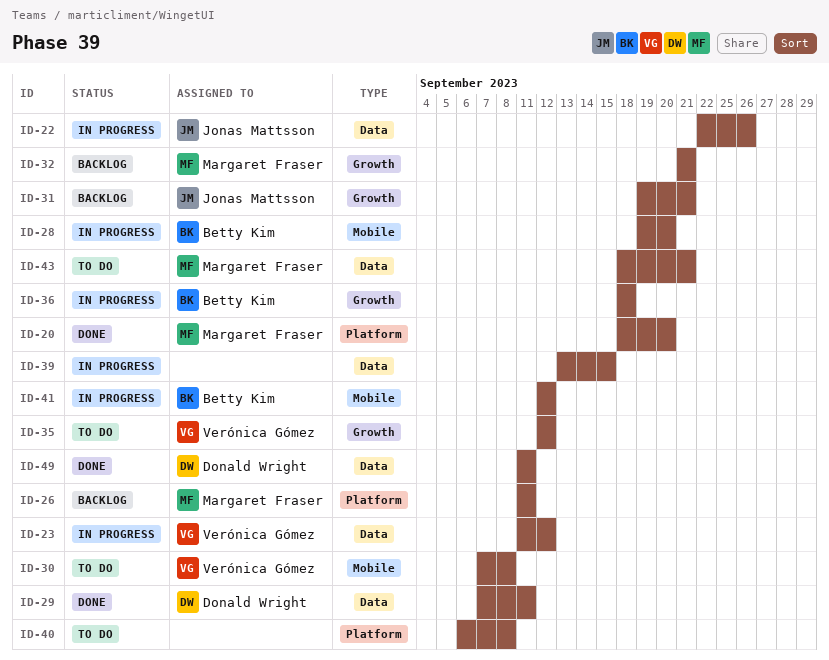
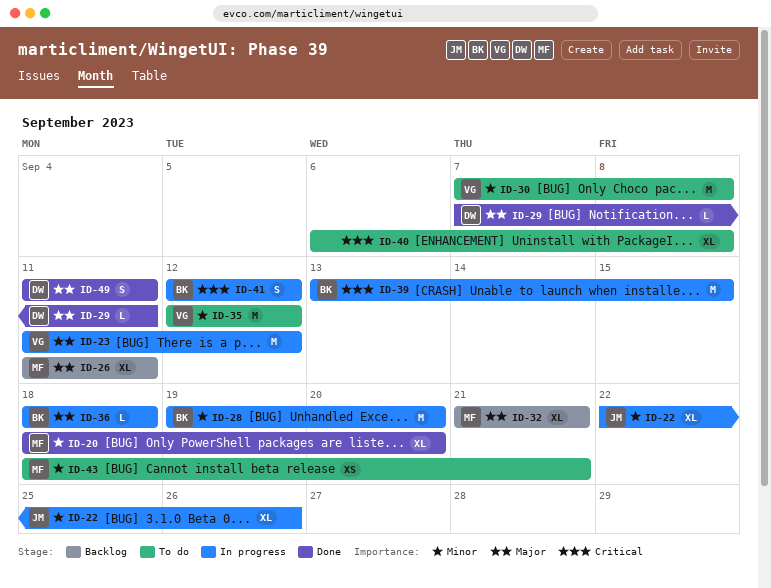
ID-31: present -> none
ID-39, owner: none -> Betty Kim

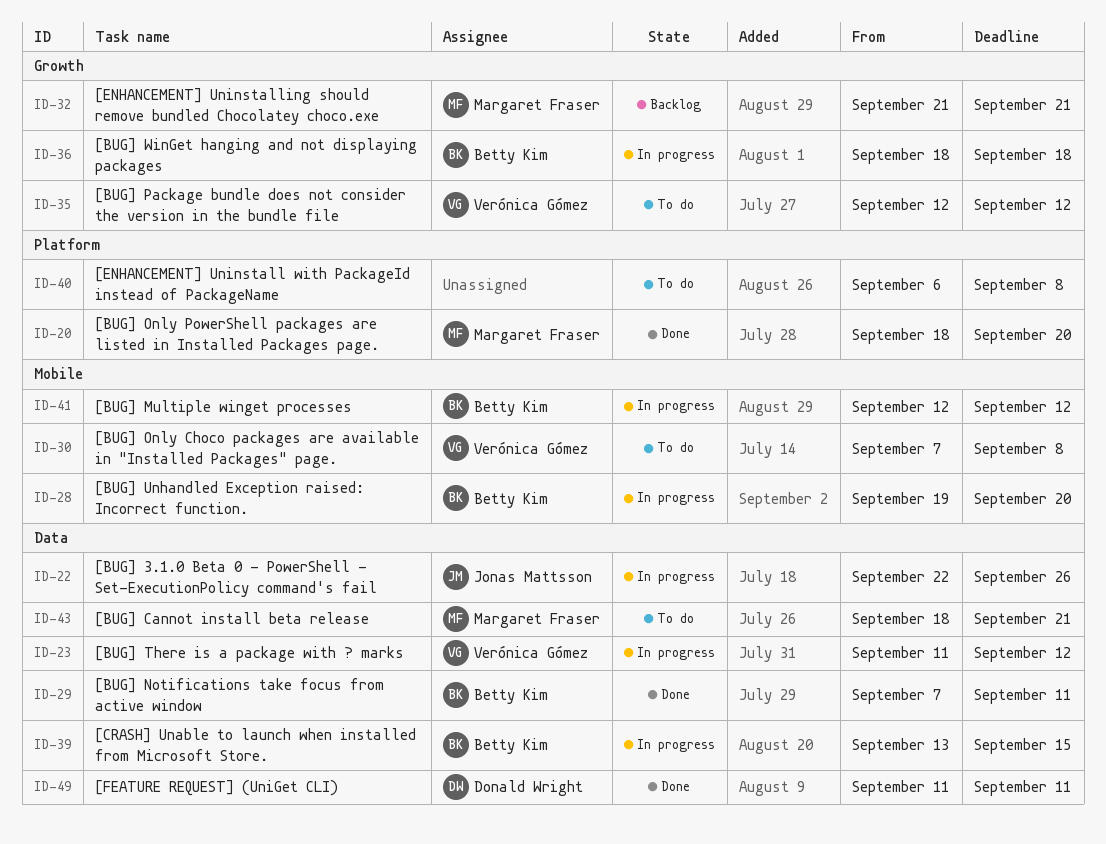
ID-26: present -> none
ID-29, owner: Donald Wright -> Betty Kim

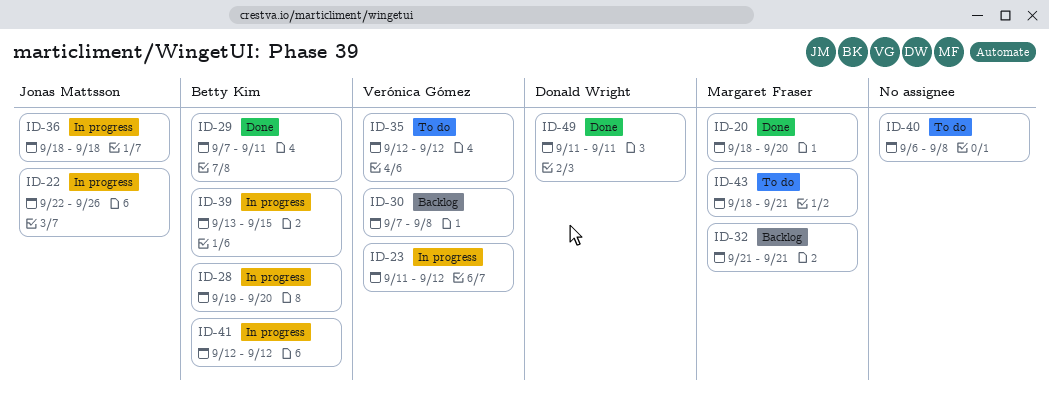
ID-30, status: To do -> Backlog
ID-36, owner: Betty Kim -> Jonas Mattsson

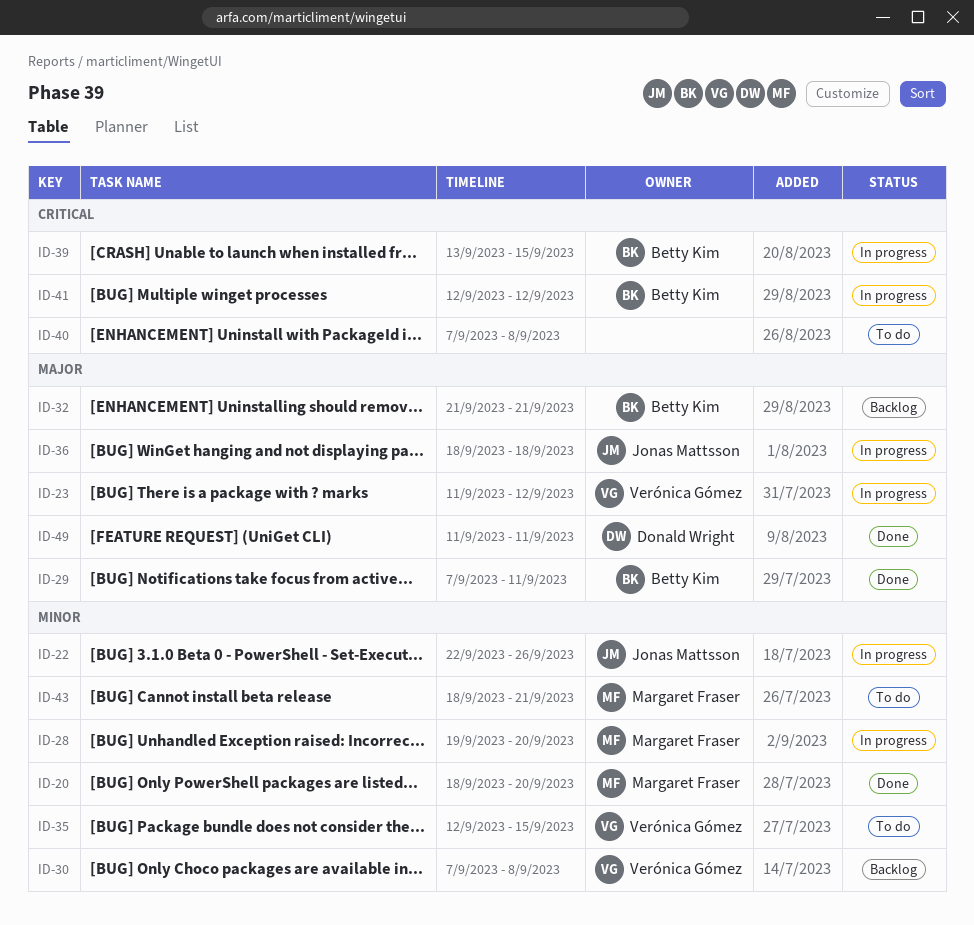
ID-28, owner: Betty Kim -> Margaret Fraser
ID-32, owner: Margaret Fraser -> Betty Kim
ID-35, due: Sep 12 -> Sep 15
ID-40, start: Sep 6 -> Sep 7

